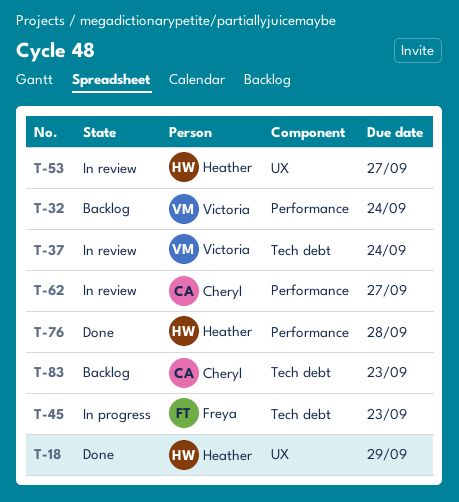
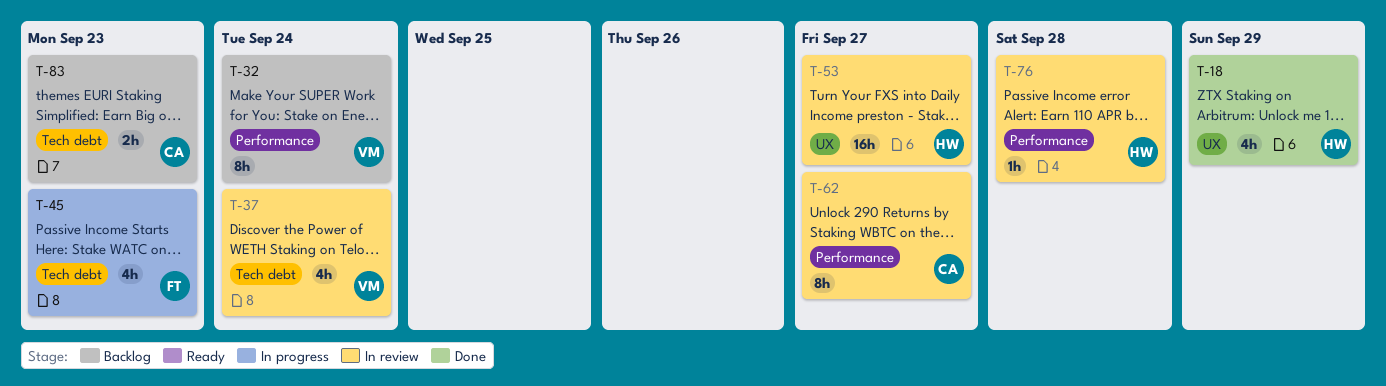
T-76, status: Done -> In review

